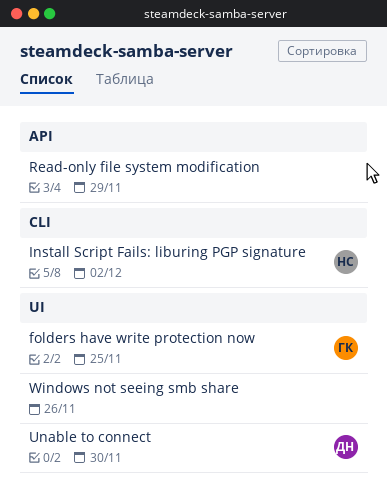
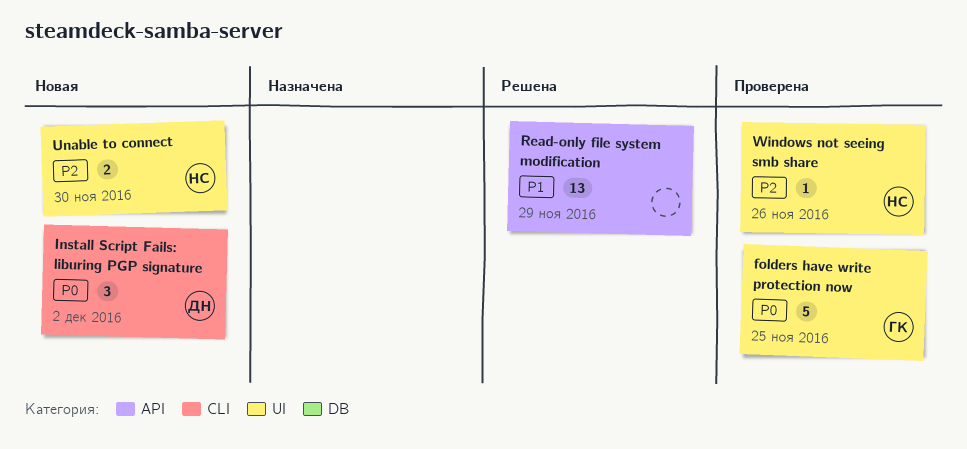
Install Script Fails: liburing PGP signature, owner: НС -> ДН
Unable to connect, owner: ДН -> НС
Windows not seeing smb share, owner: none -> НС

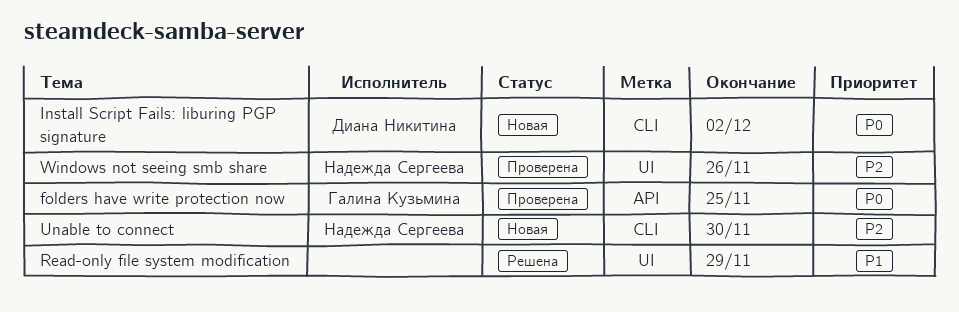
folders have write protection now, label: UI -> API
Read-only file system modification, label: API -> UI
Unable to connect, label: UI -> CLI

